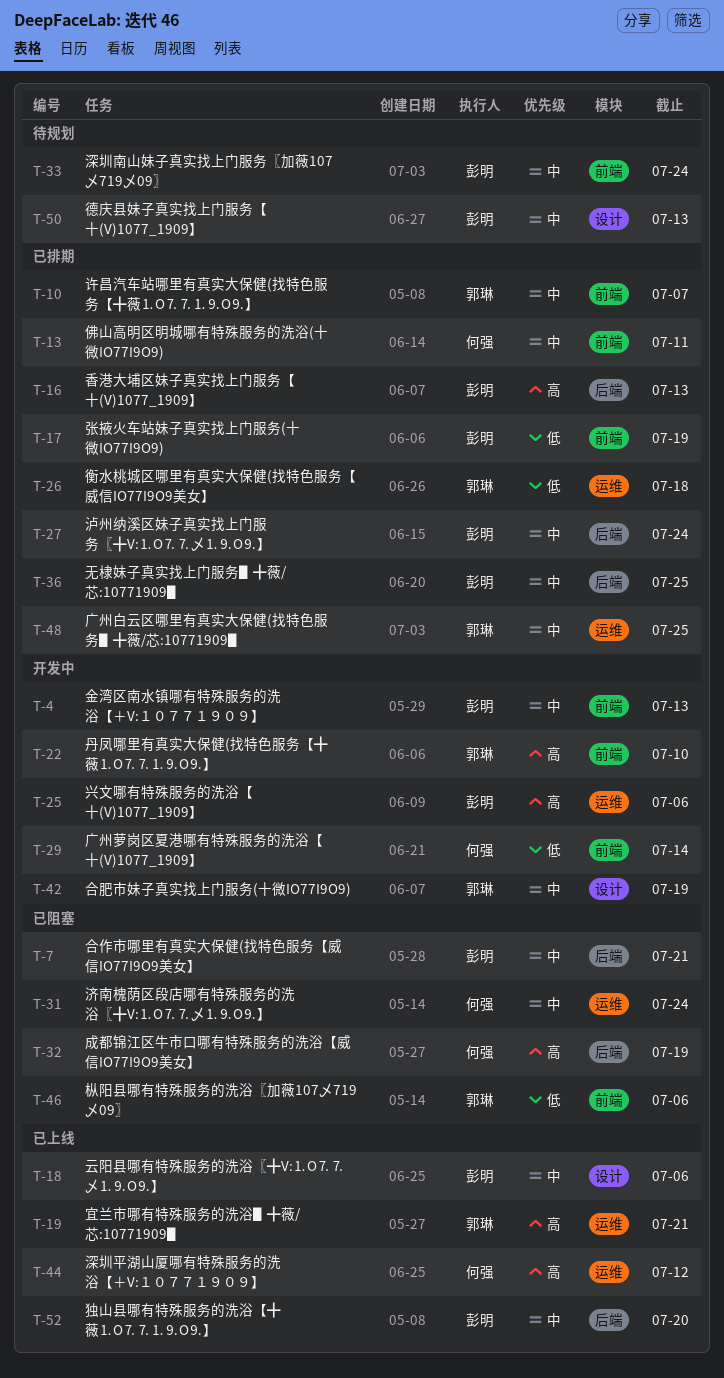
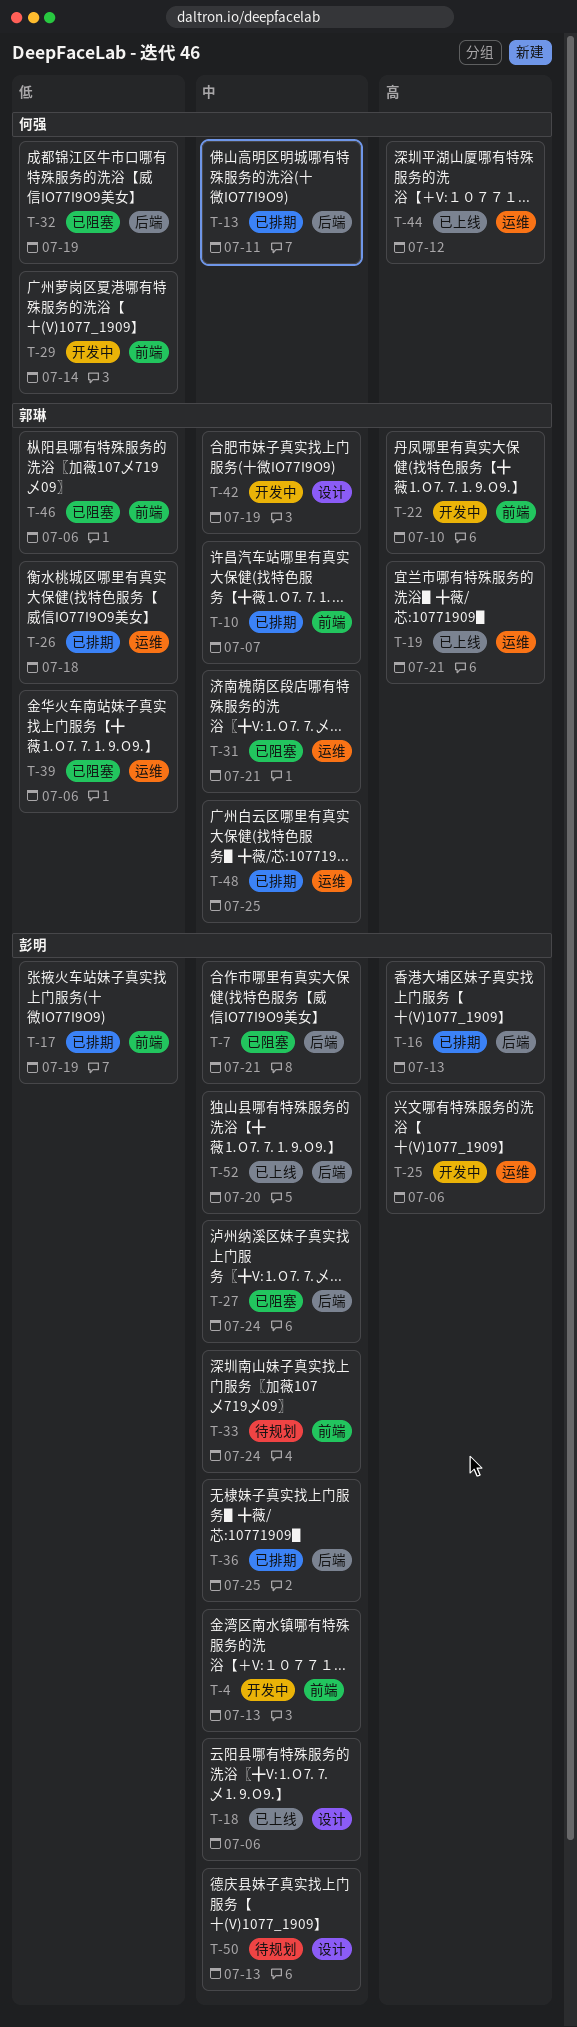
T-13, label: 前端 -> 后端
T-27, status: 已排期 -> 已阻塞
T-31, owner: 何强 -> 郭琳
T-31, due: Jul 24 -> Jul 21
T-32, priority: 高 -> 低
T-39: none -> present

